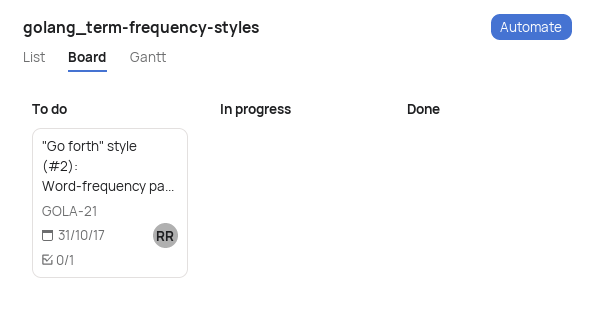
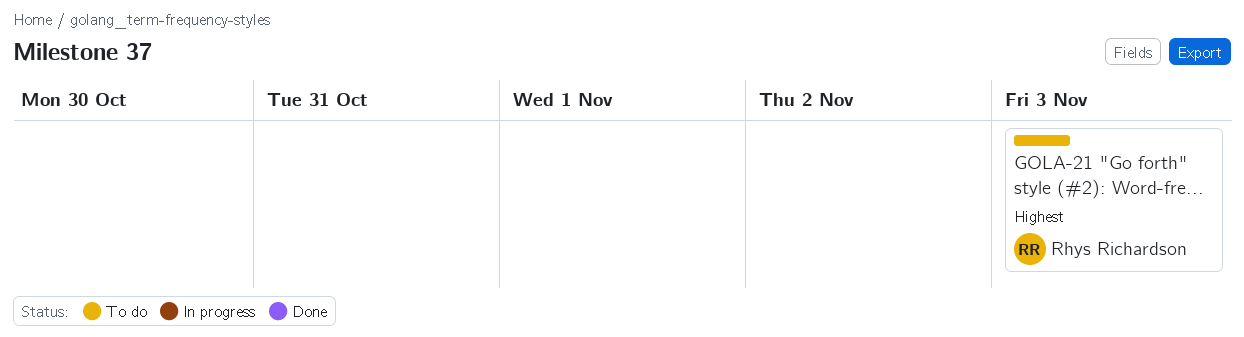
GOLA-21, due: Oct 31 -> Nov 3

